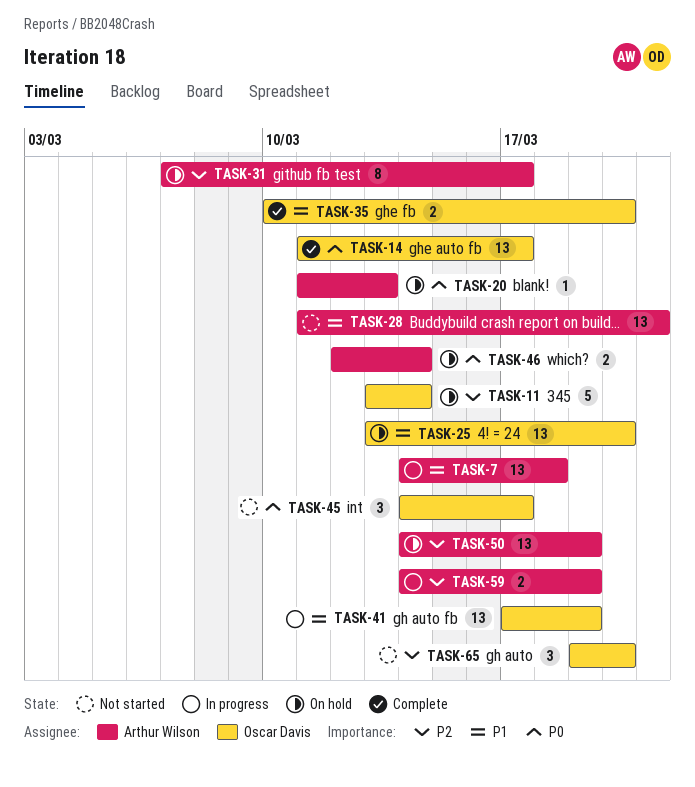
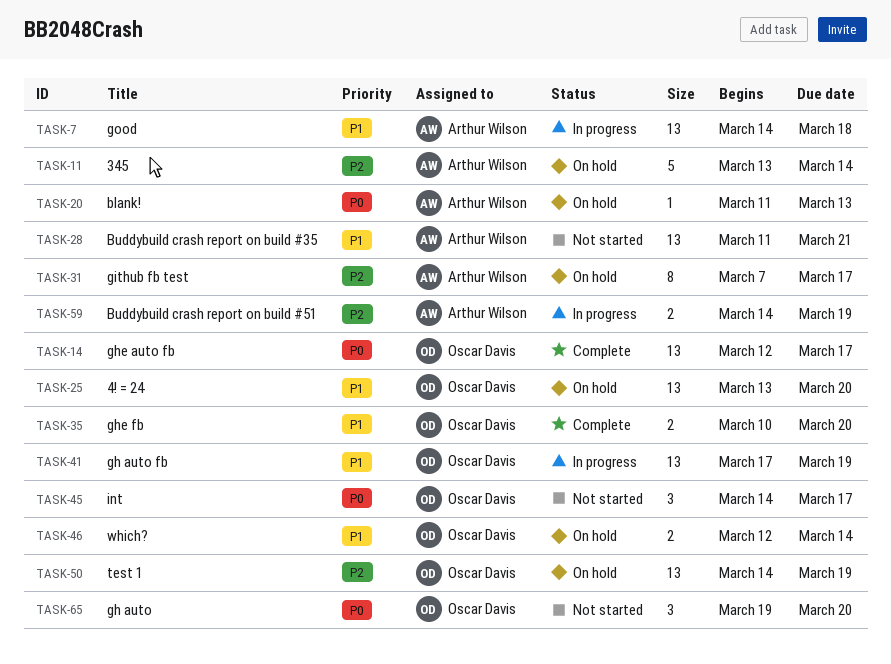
TASK-11, owner: Oscar Davis -> Arthur Wilson
TASK-14, start: Mar 11 -> Mar 12
TASK-46, owner: Arthur Wilson -> Oscar Davis
TASK-46, priority: P0 -> P1
TASK-50, owner: Arthur Wilson -> Oscar Davis
TASK-65, priority: P2 -> P0

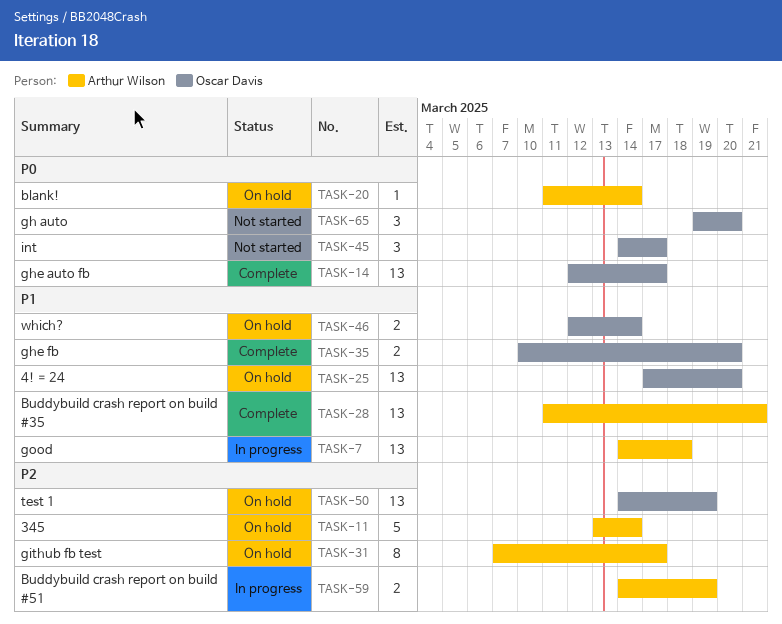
TASK-20, due: Mar 13 -> Mar 14
TASK-25, start: Mar 13 -> Mar 17
TASK-28, status: Not started -> Complete
TASK-41: present -> none

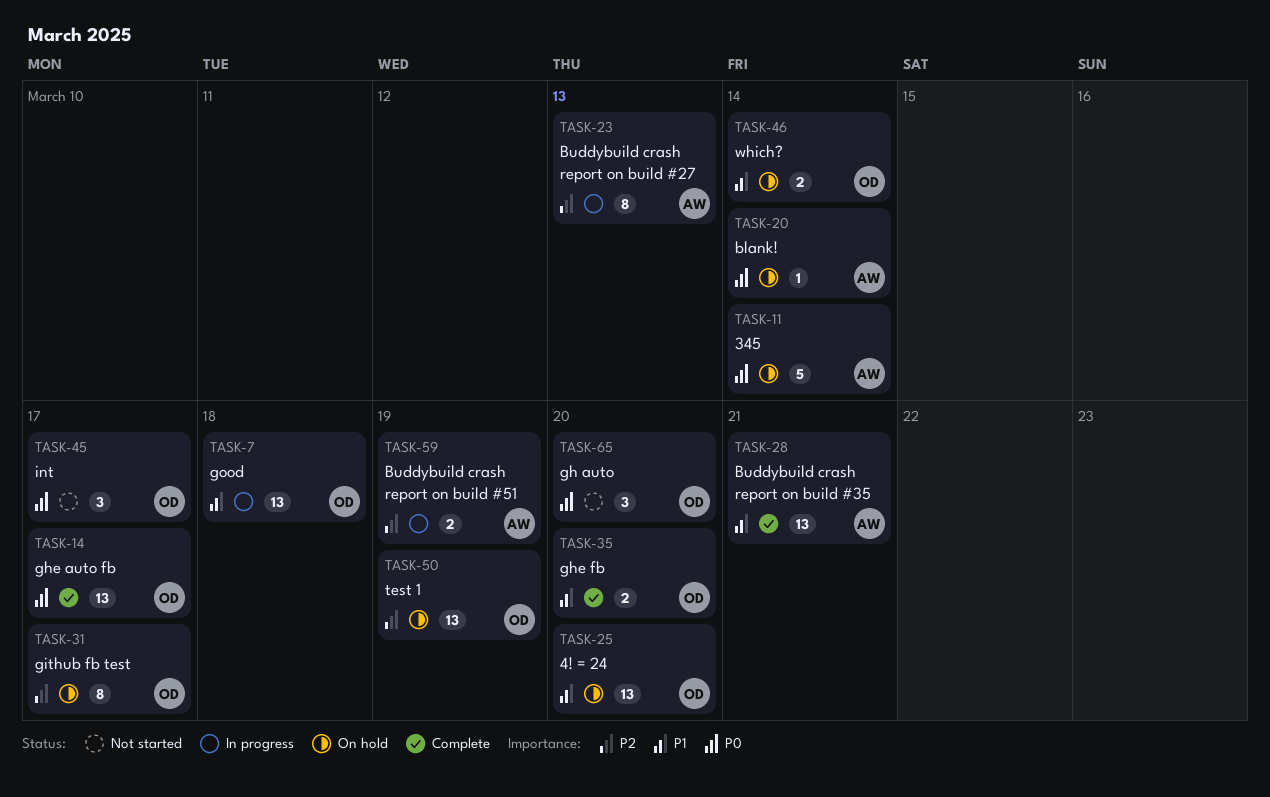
TASK-7, owner: Arthur Wilson -> Oscar Davis
TASK-11, priority: P2 -> P0
TASK-23: none -> present
TASK-31, owner: Arthur Wilson -> Oscar Davis

